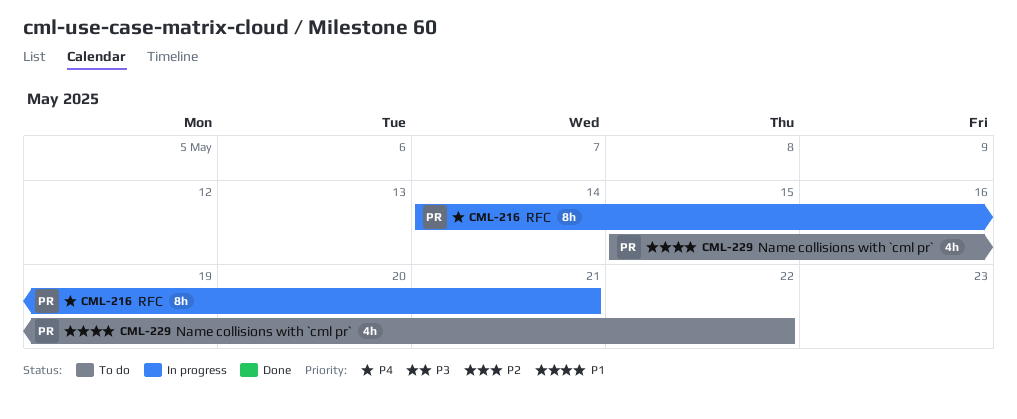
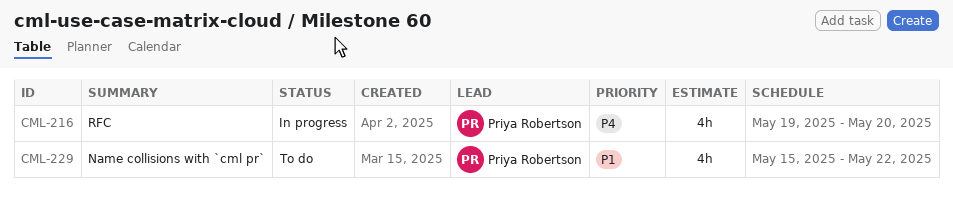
CML-216, estimate: 8h -> 4h
CML-216, start: May 14 -> May 19
CML-216, due: May 21 -> May 20

